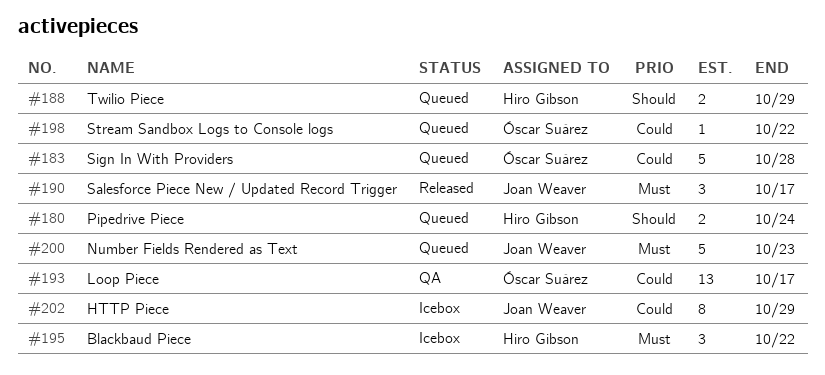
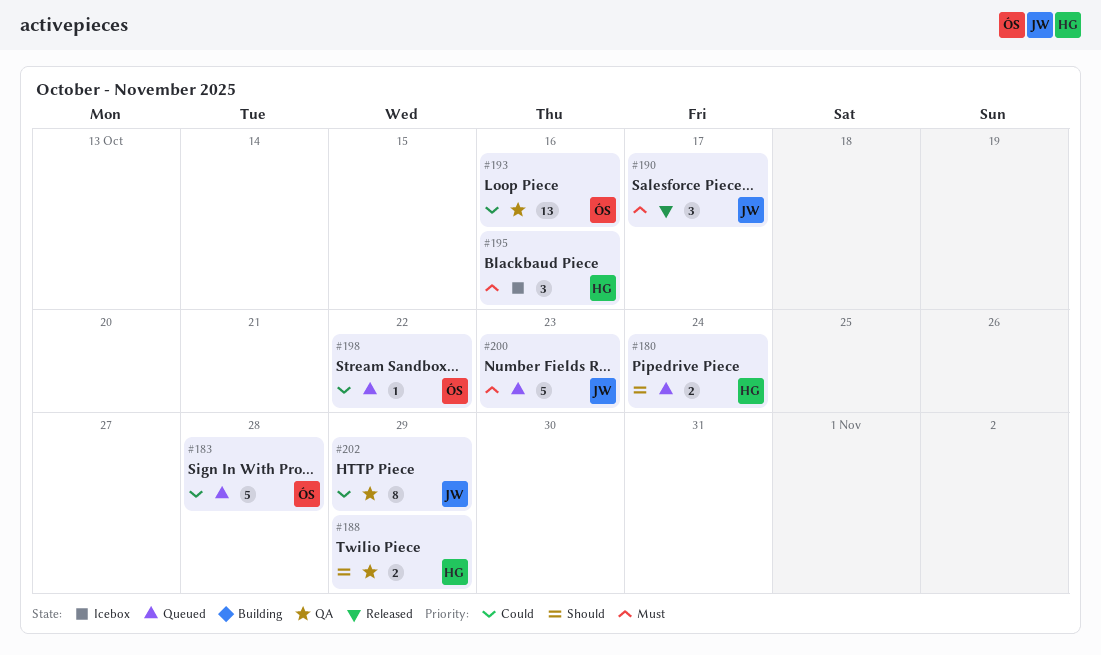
#188, status: Queued -> QA
#193, due: Oct 17 -> Oct 16
#195, due: Oct 22 -> Oct 16
#202, status: Icebox -> QA

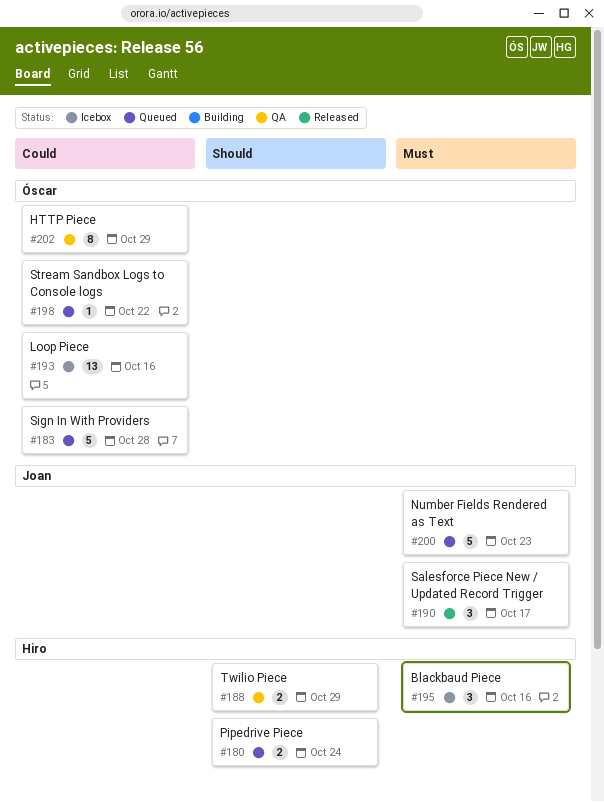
#193, status: QA -> Icebox
#202, owner: Joan -> Óscar

